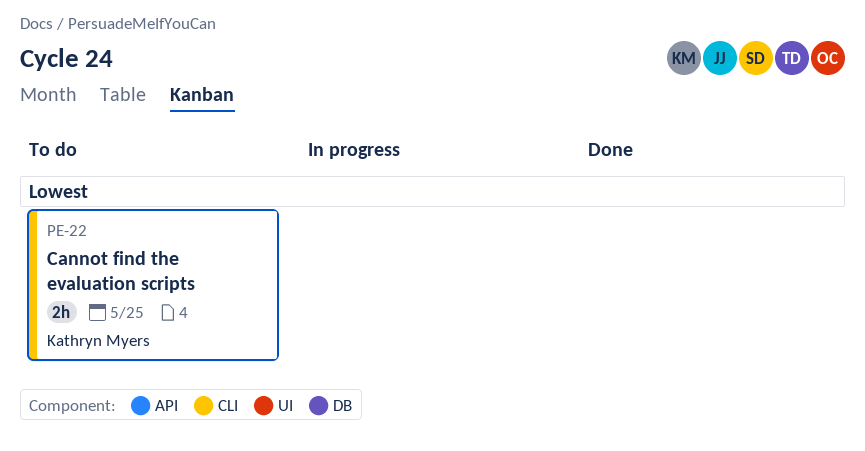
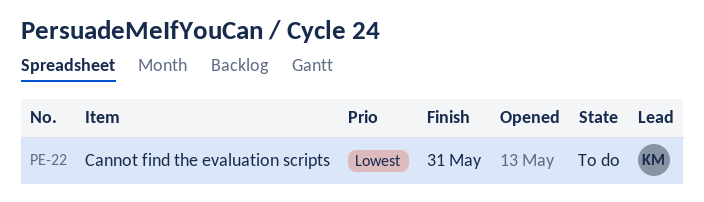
PE-22, due: May 25 -> May 31

